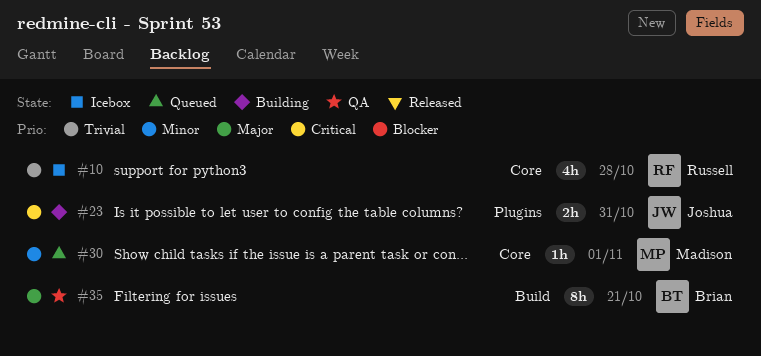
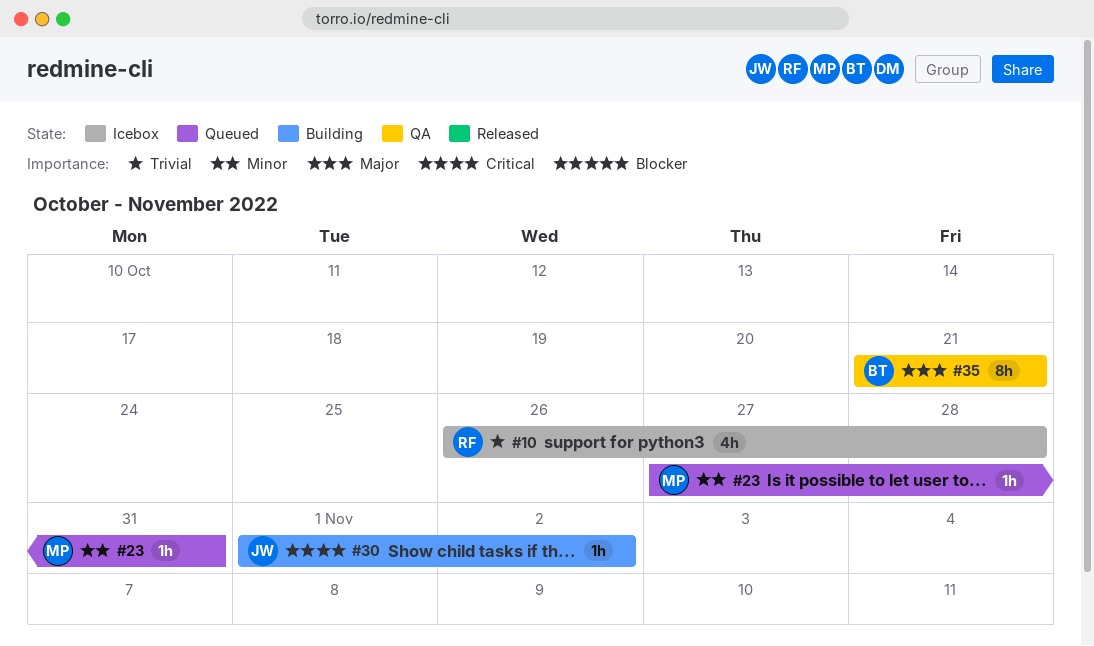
#23, status: Building -> Queued
#23, owner: Joshua -> Madison
#23, priority: Critical -> Minor
#23, estimate: 2h -> 1h
#30, status: Queued -> Building
#30, owner: Madison -> Joshua
#30, priority: Minor -> Critical
#30, due: Nov 1 -> Nov 2

